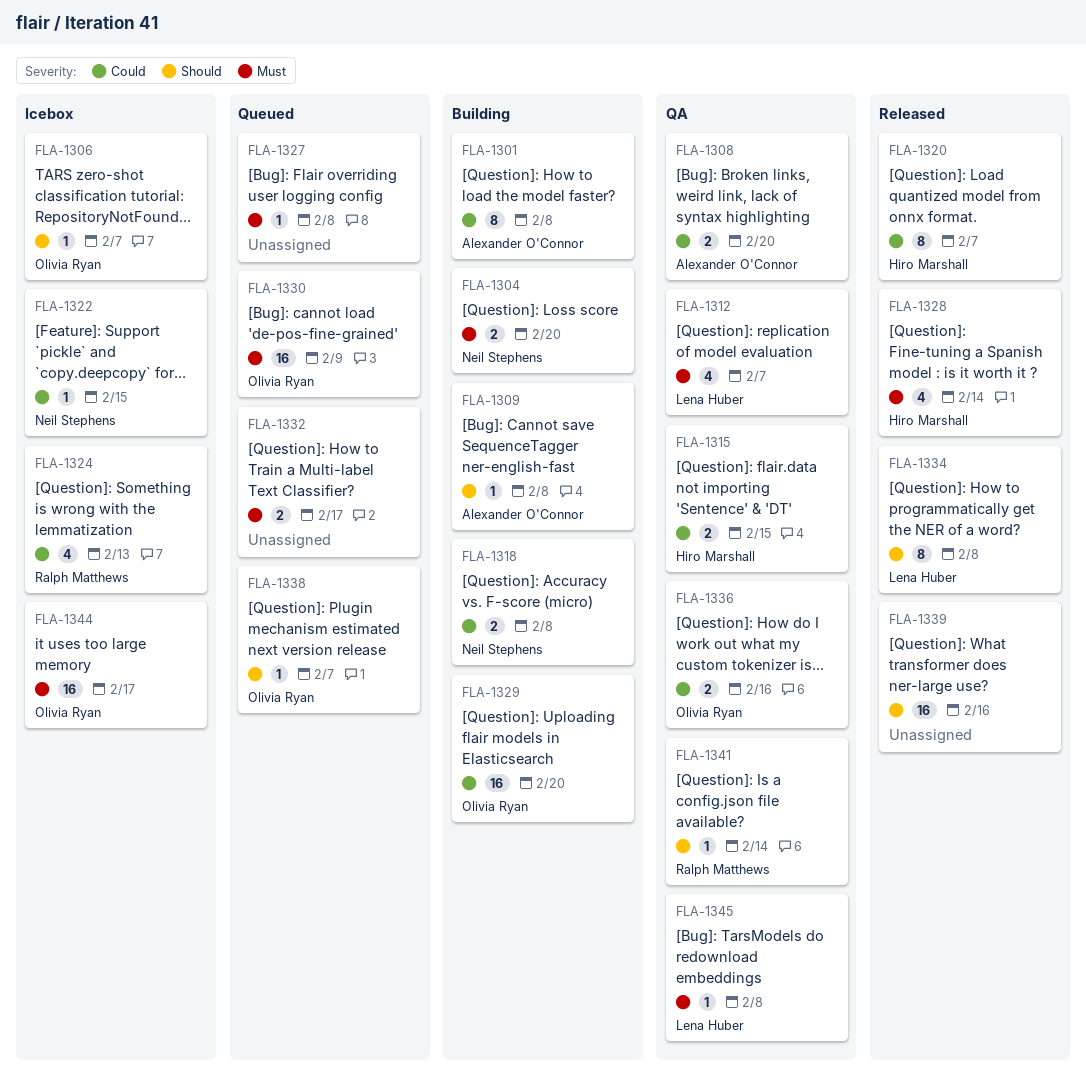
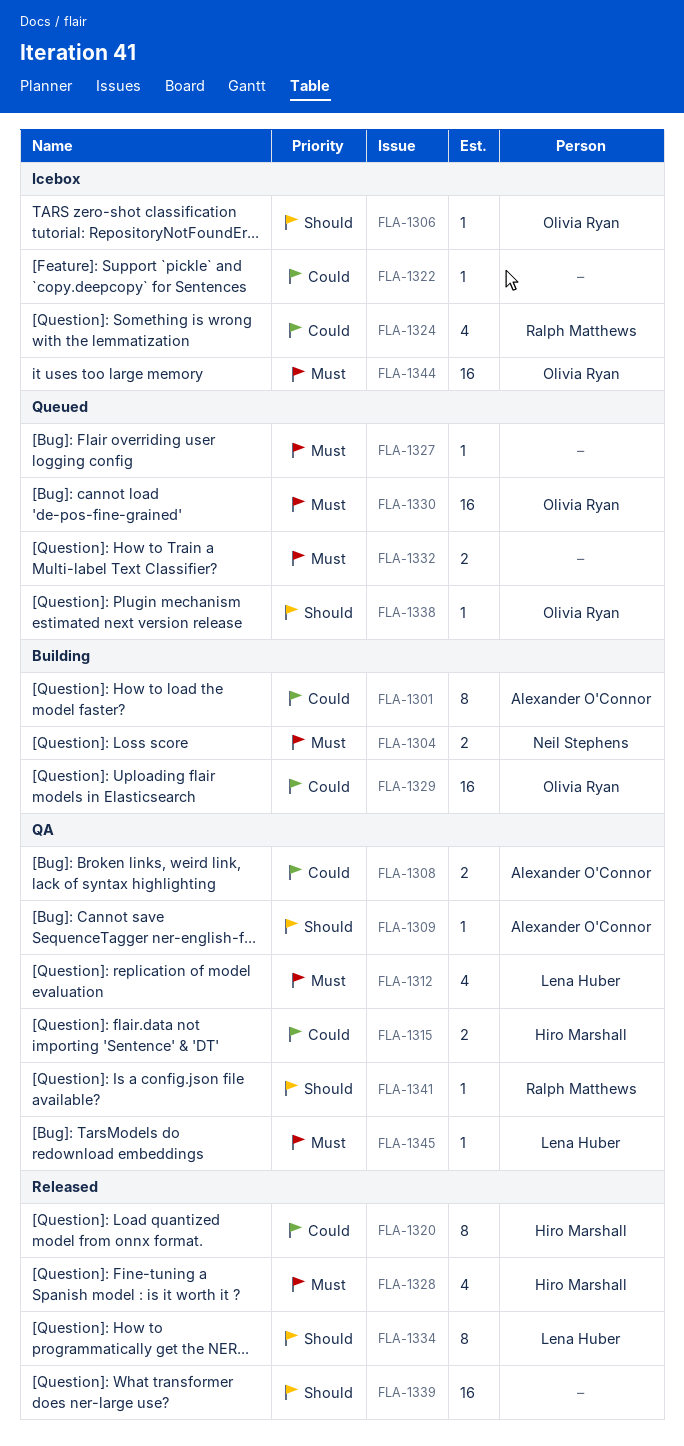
FLA-1309, status: Building -> QA
FLA-1318: present -> none
FLA-1322, owner: Neil Stephens -> none
FLA-1336: present -> none

